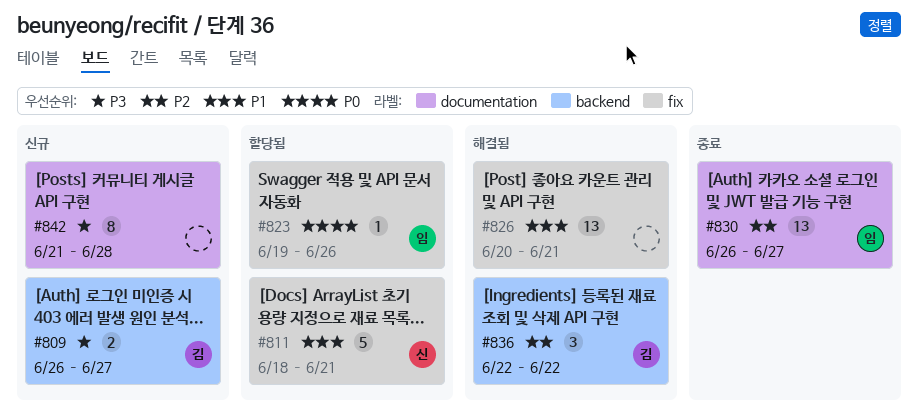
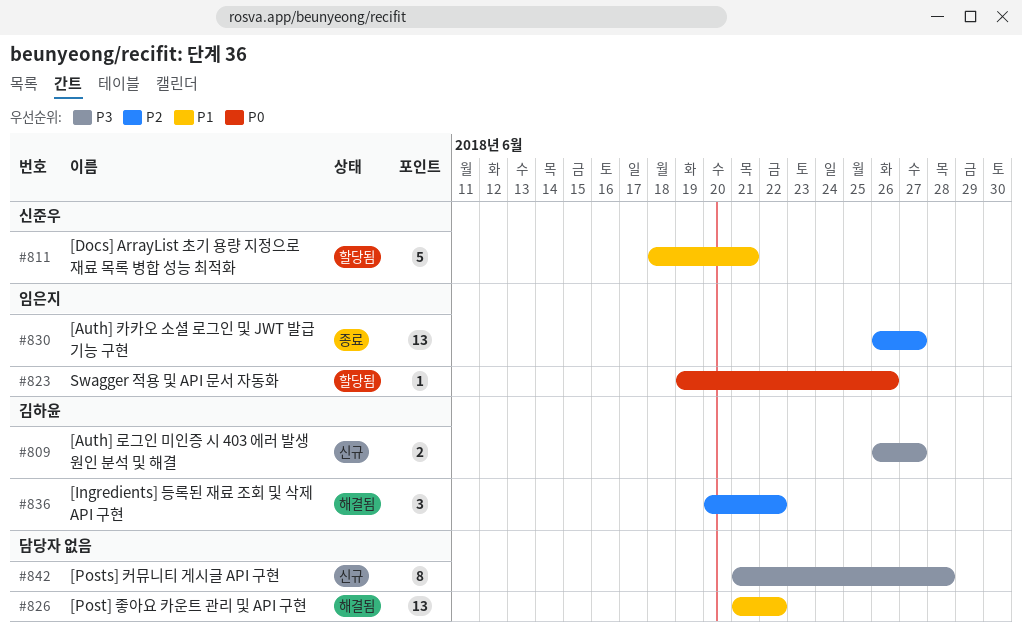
#826, start: Jun 20 -> Jun 21
#826, due: Jun 21 -> Jun 22
#836, start: Jun 22 -> Jun 20

